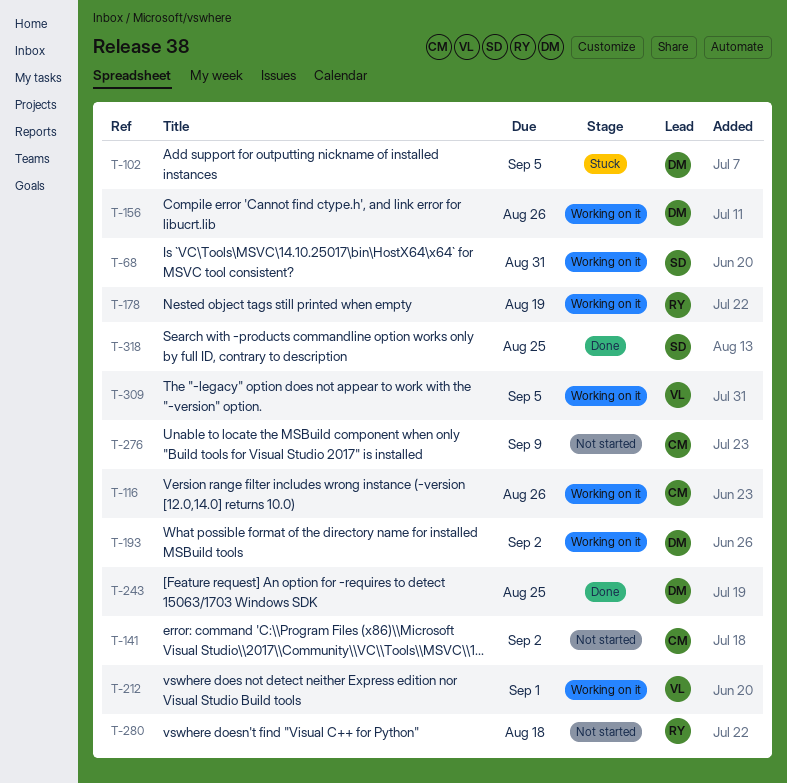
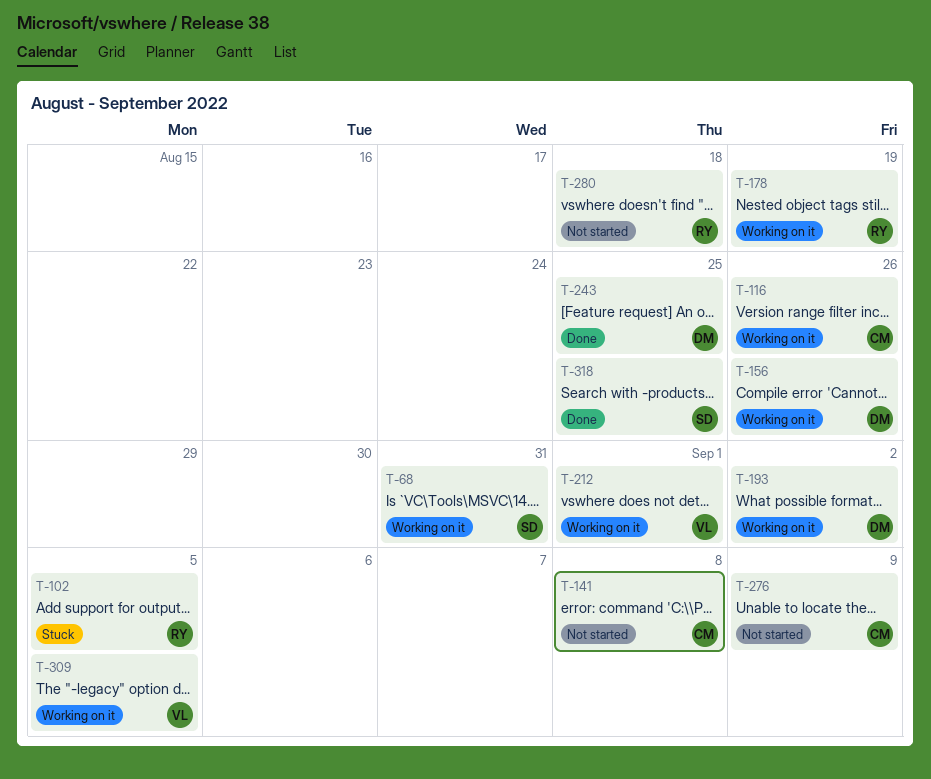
T-102, owner: DM -> RY
T-141, due: Sep 2 -> Sep 8

